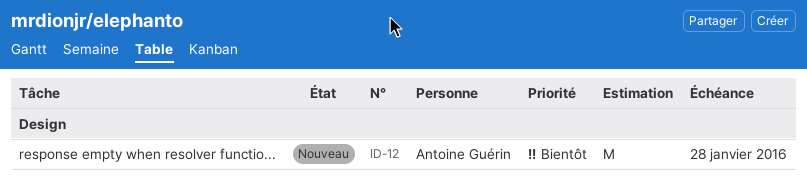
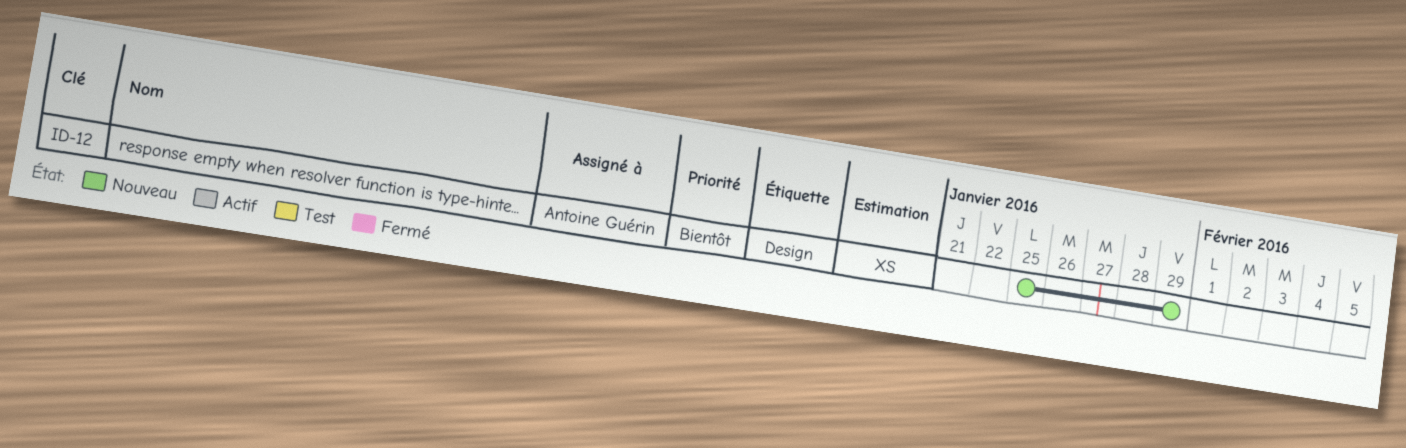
ID-12, estimate: M -> XS
ID-12, due: Jan 28 -> Jan 29

